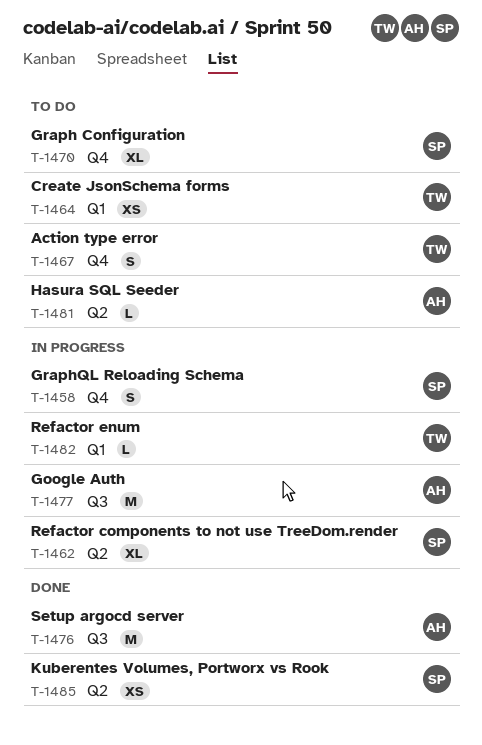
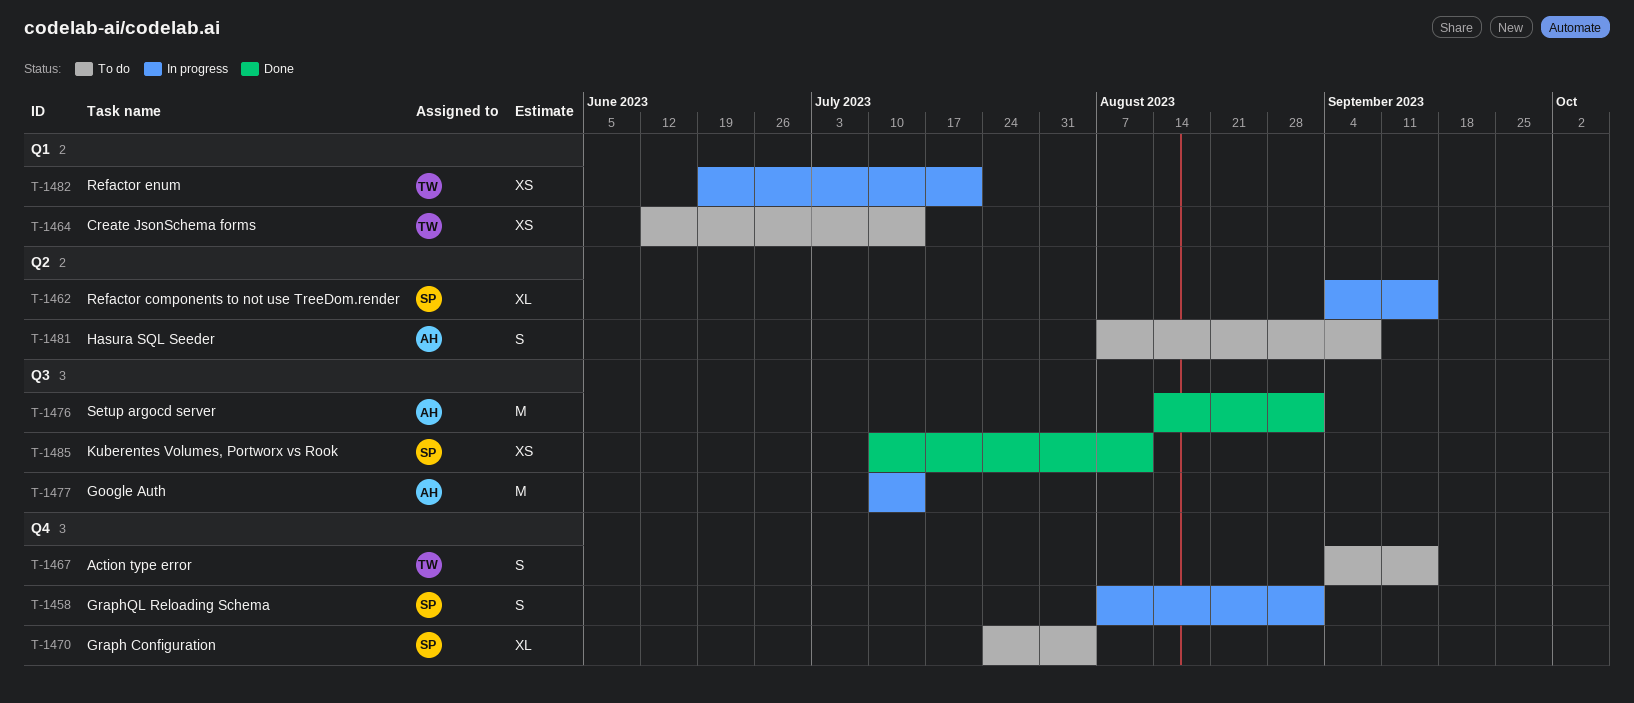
T-1481, estimate: L -> S
T-1482, estimate: L -> XS
T-1485, label: Q2 -> Q3

